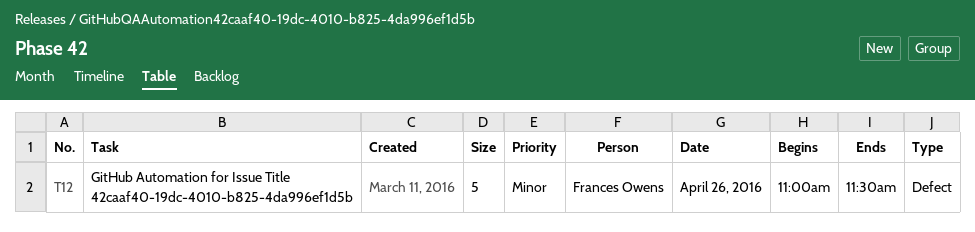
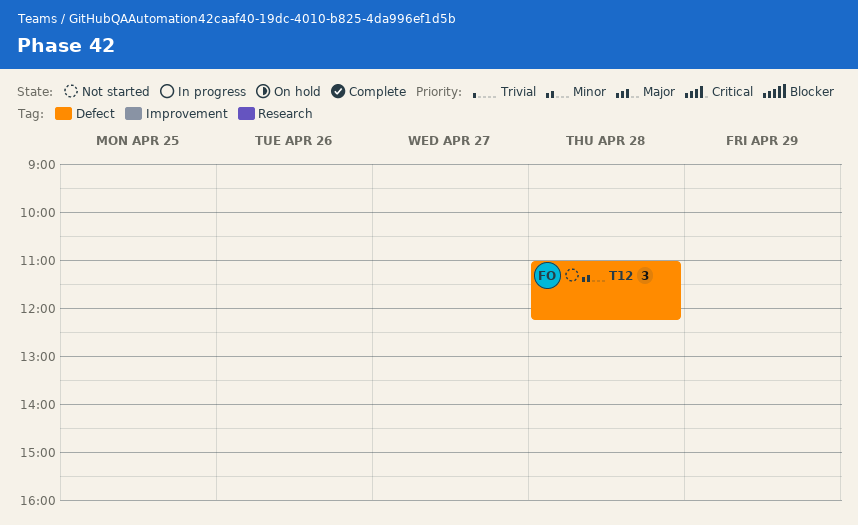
T12, estimate: 5 -> 3
T12, day: Apr 26 -> Apr 28
T12, ends: 11:30 -> 12:15

